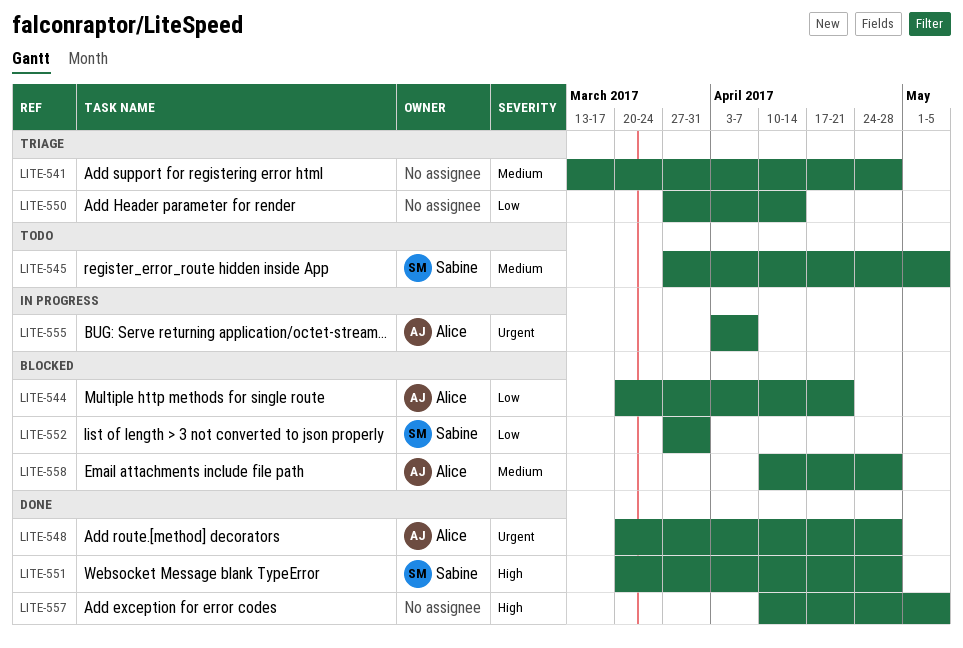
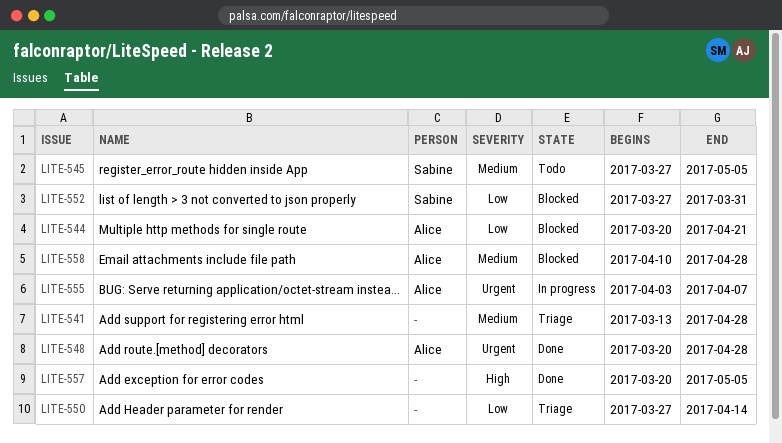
LITE-551: present -> none
LITE-557, start: Apr 10 -> Mar 20

